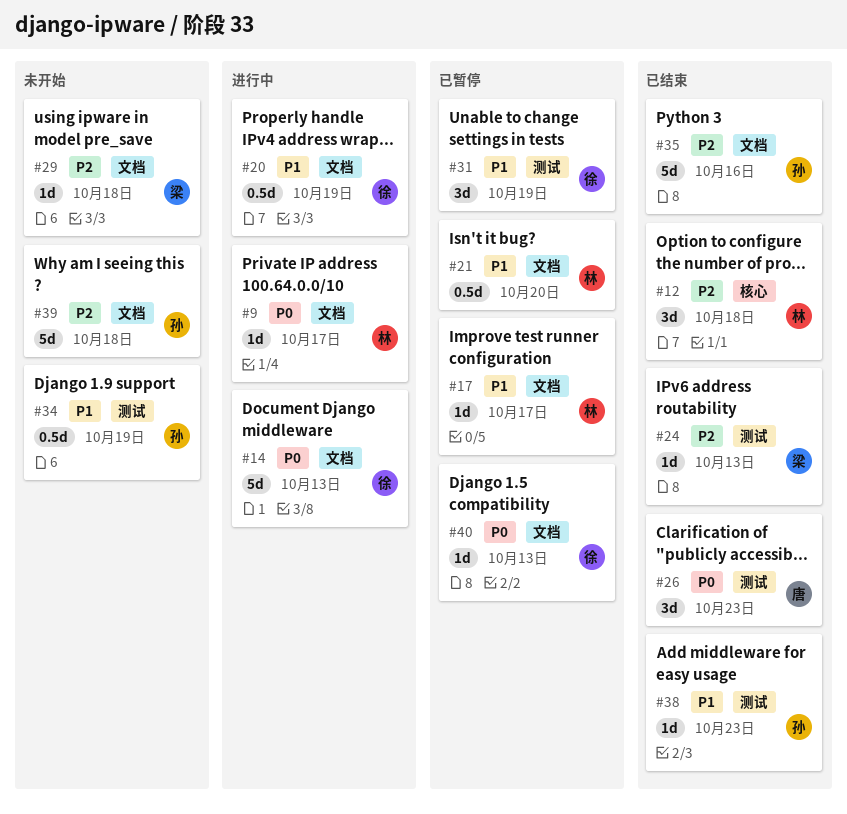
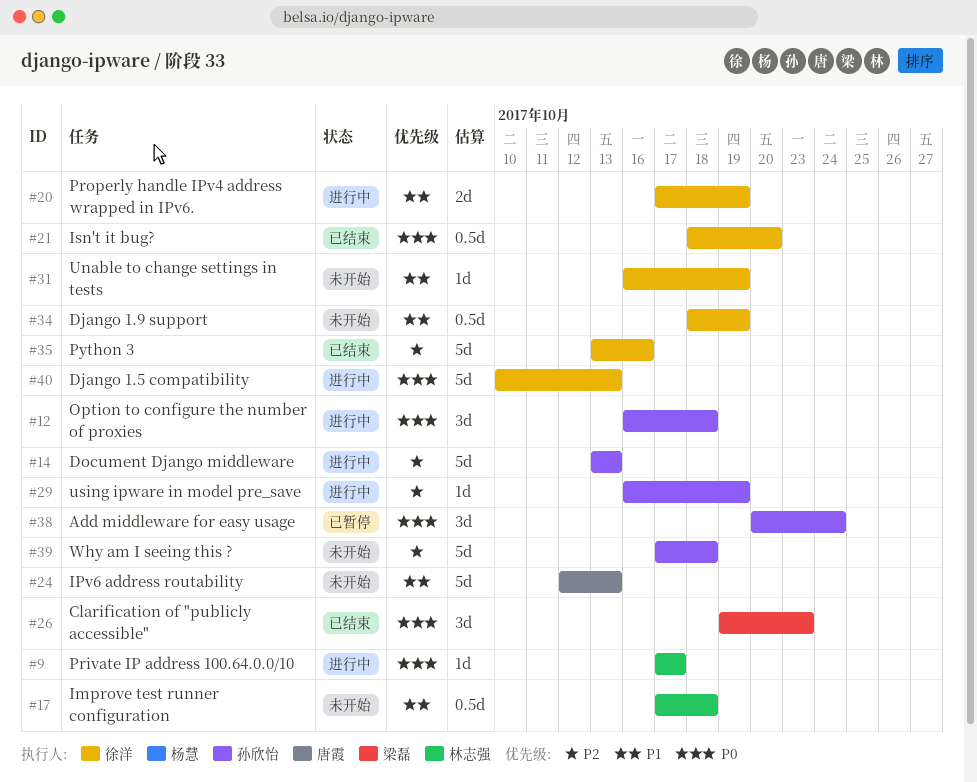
#12, status: 已结束 -> 进行中
#12, owner: 林志强 -> 孙欣怡
#12, priority: P2 -> P0
#14, owner: 徐洋 -> 孙欣怡
#14, priority: P0 -> P2
#17, status: 已暂停 -> 未开始
#17, estimate: 1d -> 0.5d
#17, due: Oct 17 -> Oct 18
#20, estimate: 0.5d -> 2d
#21, status: 已暂停 -> 已结束
#21, owner: 林志强 -> 徐洋
#21, priority: P1 -> P0
#24, status: 已结束 -> 未开始
#24, owner: 梁磊 -> 唐霞
#24, priority: P2 -> P1
#24, estimate: 1d -> 5d
#26, owner: 唐霞 -> 梁磊
#29, status: 未开始 -> 进行中
#29, owner: 梁磊 -> 孙欣怡
#29, due: Oct 18 -> Oct 19
#31, status: 已暂停 -> 未开始
#31, estimate: 3d -> 1d
#34, owner: 孙欣怡 -> 徐洋
#35, owner: 孙欣怡 -> 徐洋
#38, status: 已结束 -> 已暂停
#38, priority: P1 -> P0
#38, estimate: 1d -> 3d
#38, due: Oct 23 -> Oct 24
#40, status: 已暂停 -> 进行中
#40, estimate: 1d -> 5d

